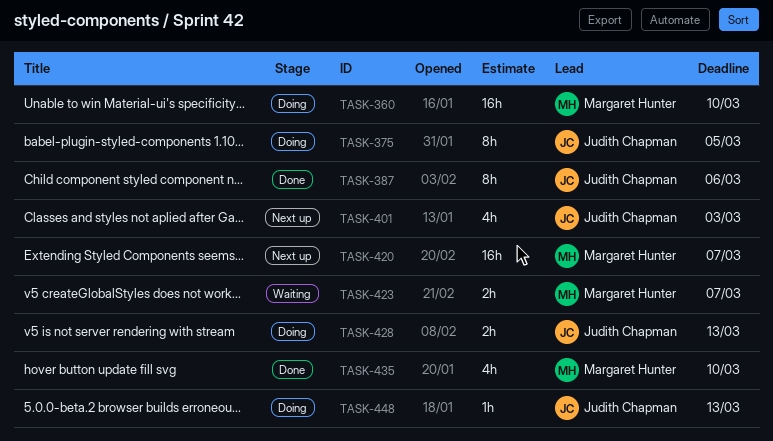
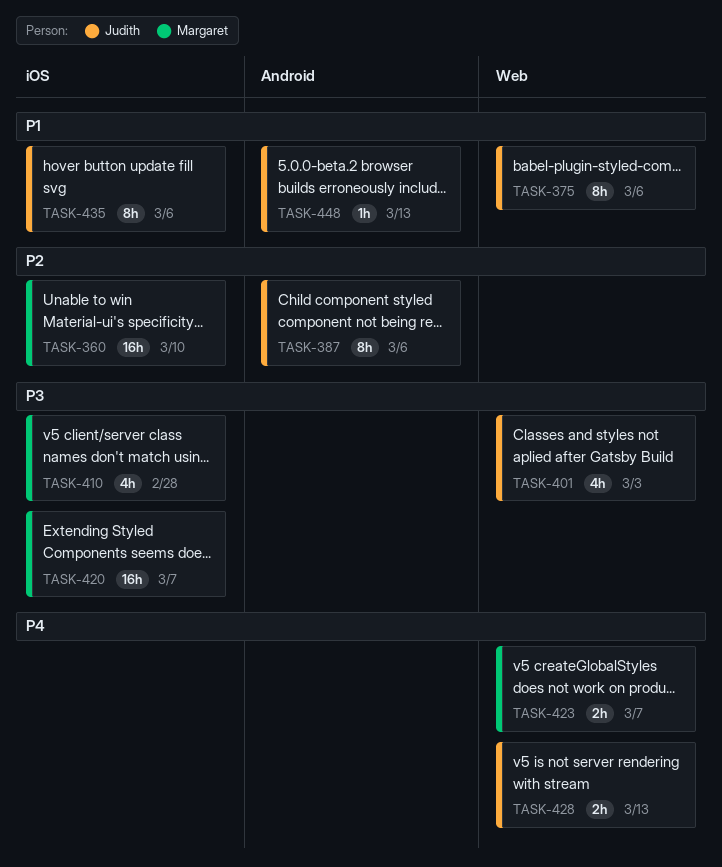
TASK-375, due: Mar 5 -> Mar 6
TASK-410: none -> present
TASK-435, owner: Margaret Hunter -> Judith Chapman
TASK-435, estimate: 4h -> 8h
TASK-435, due: Mar 10 -> Mar 6

